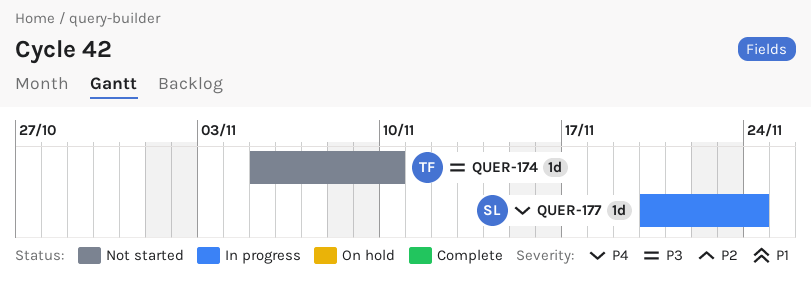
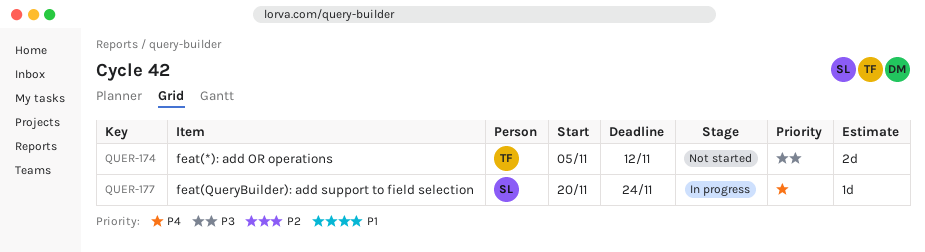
QUER-174, estimate: 1d -> 2d
QUER-174, due: Nov 10 -> Nov 12

